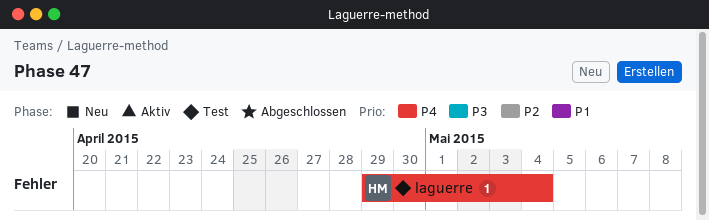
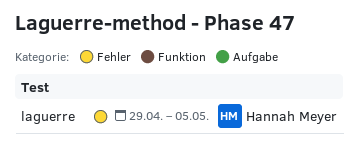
laguerre, due: May 4 -> May 5

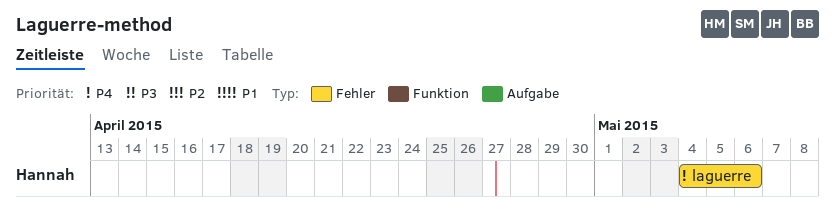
laguerre, start: Apr 29 -> May 4
laguerre, due: May 5 -> May 6

